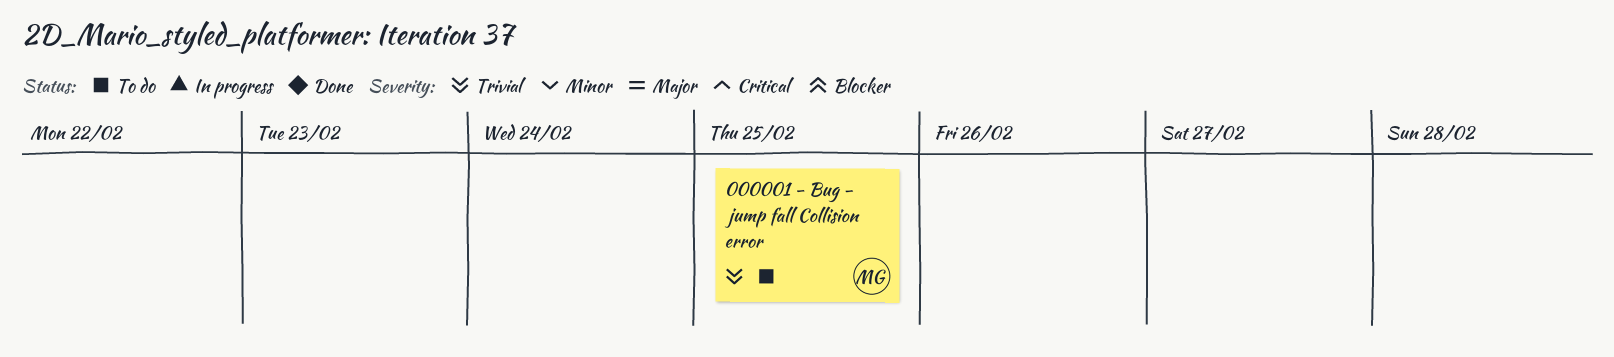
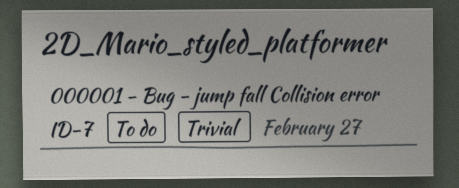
000001 - Bug - jump fall Collision error, due: Feb 25 -> Feb 27

